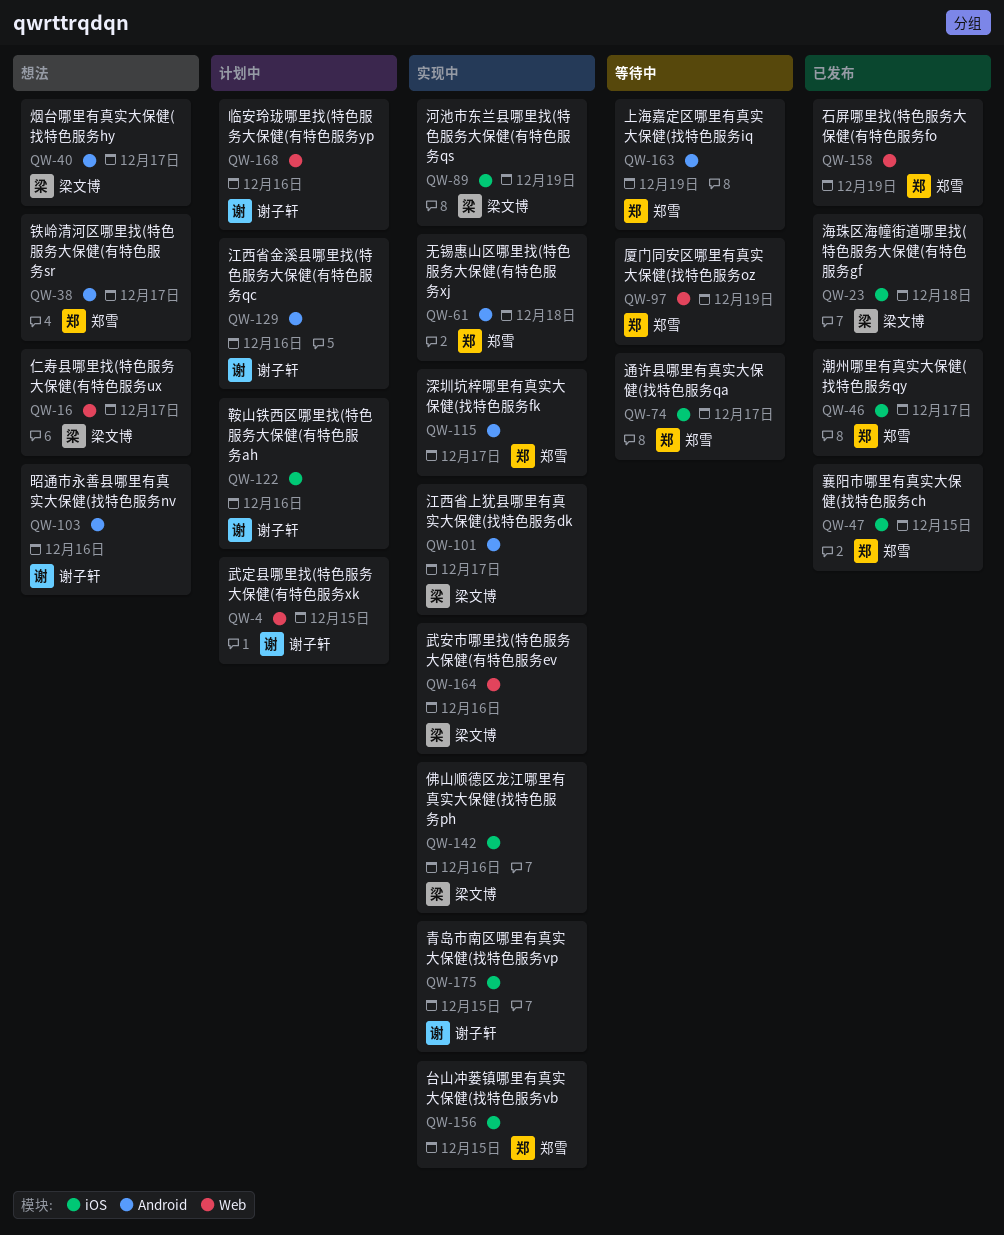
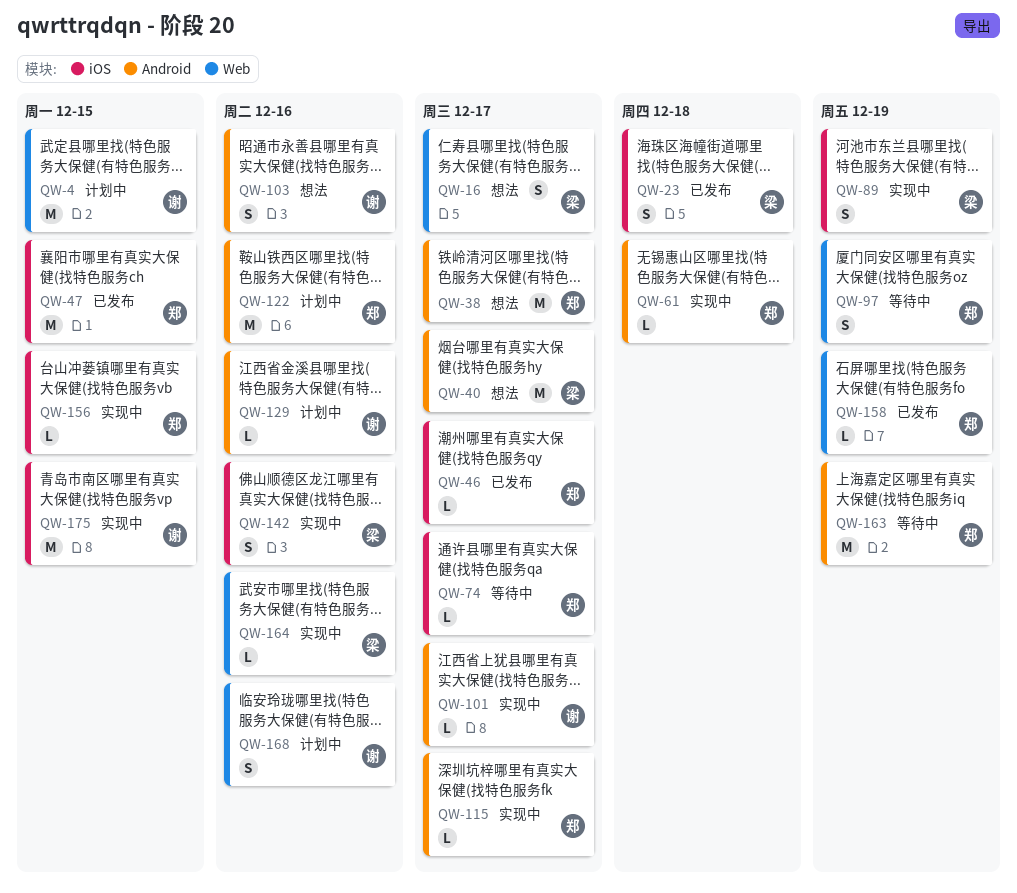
QW-101, owner: 梁文博 -> 谢子轩
QW-122, owner: 谢子轩 -> 郑雪
QW-122, label: iOS -> Android

